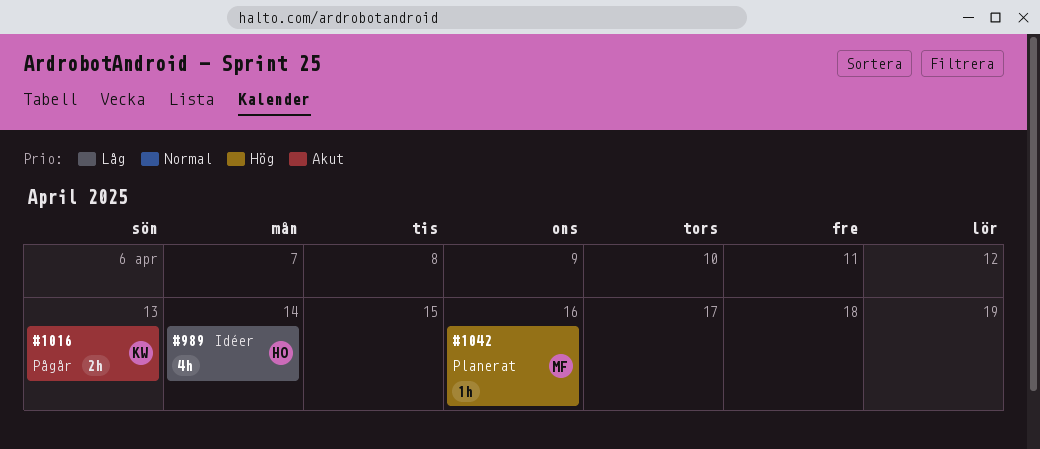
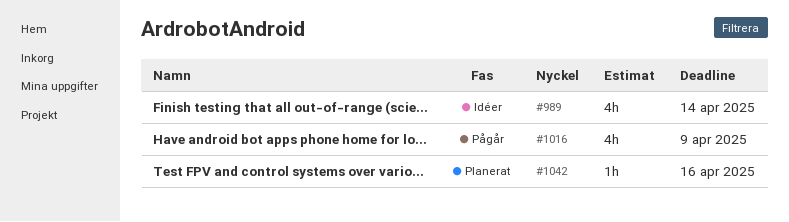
#1016, estimate: 2h -> 4h
#1016, due: Apr 13 -> Apr 9

